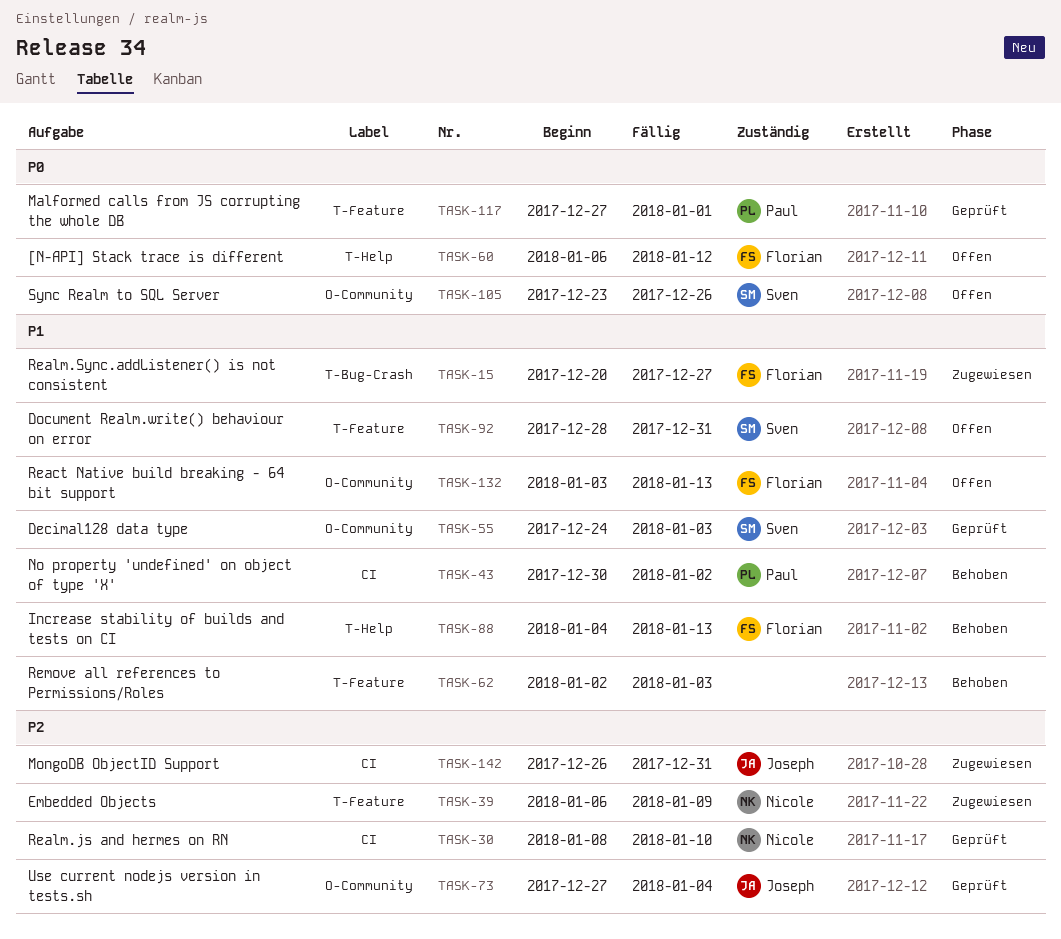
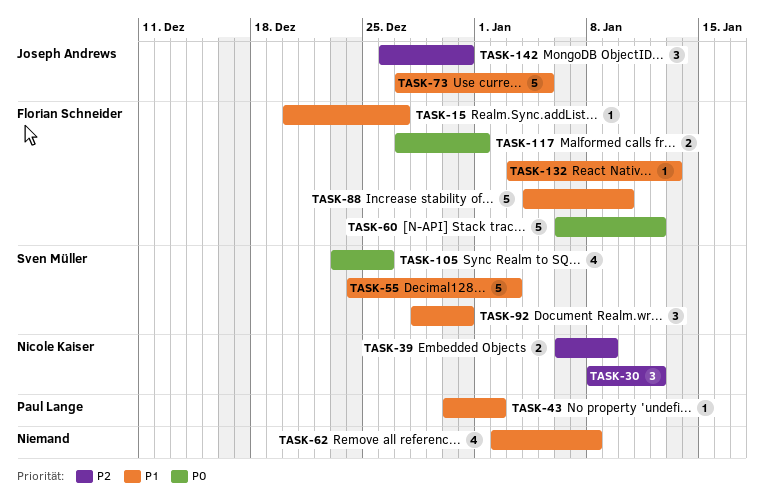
TASK-30, due: Jan 10 -> Jan 12
TASK-62, due: Jan 3 -> Jan 8
TASK-73, priority: P2 -> P1
TASK-73, due: Jan 4 -> Jan 5
TASK-88, due: Jan 13 -> Jan 10
TASK-117, owner: Paul Lange -> Florian Schneider

